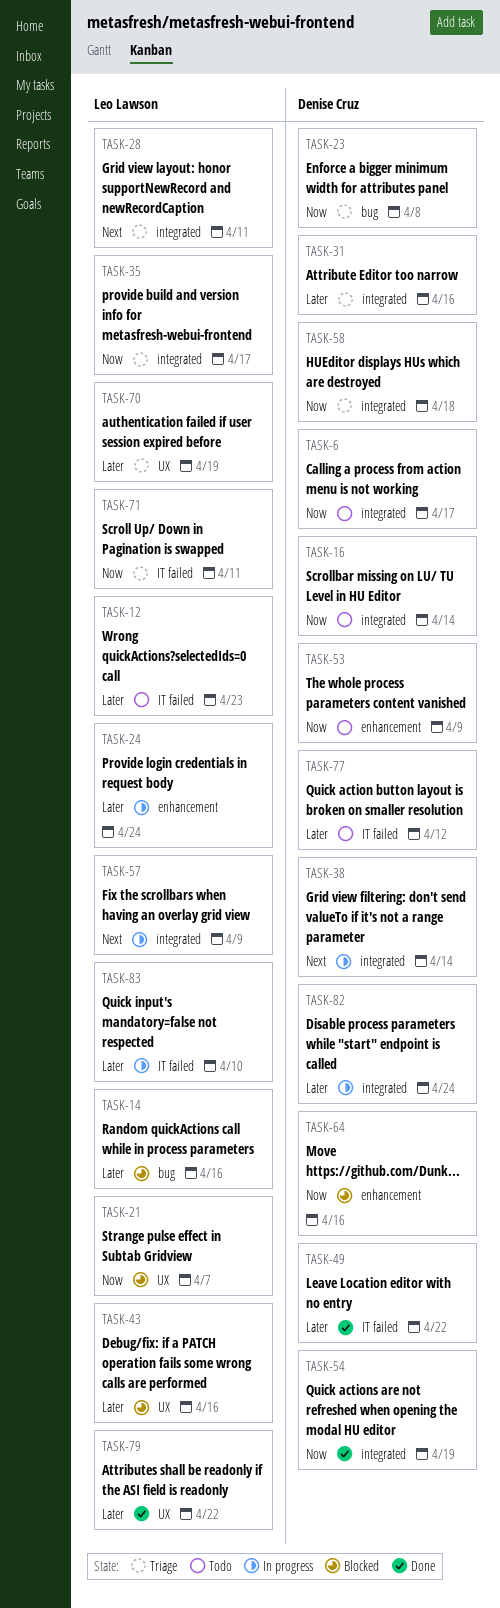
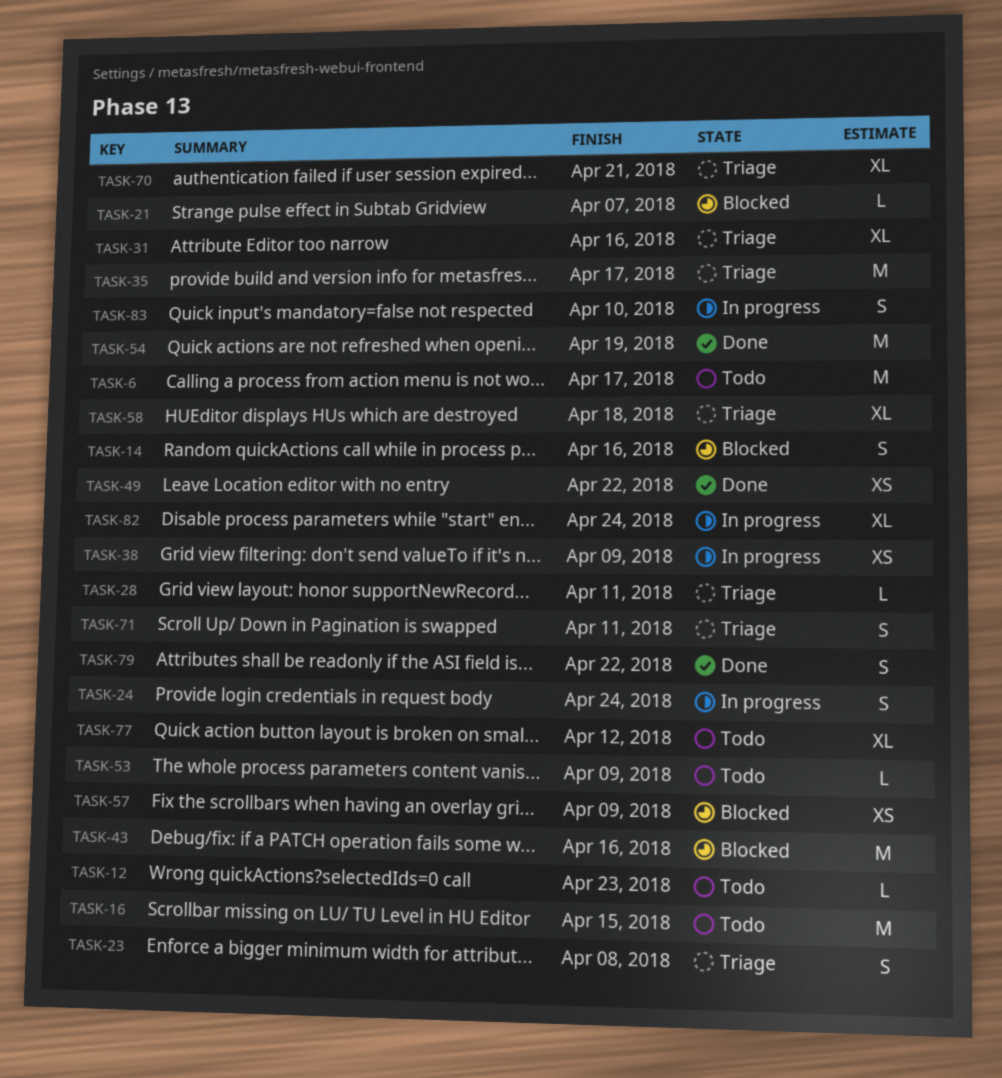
TASK-16, due: Apr 14 -> Apr 15
TASK-38, due: Apr 14 -> Apr 9
TASK-57, status: In progress -> Blocked
TASK-64: present -> none
TASK-70, due: Apr 19 -> Apr 21

